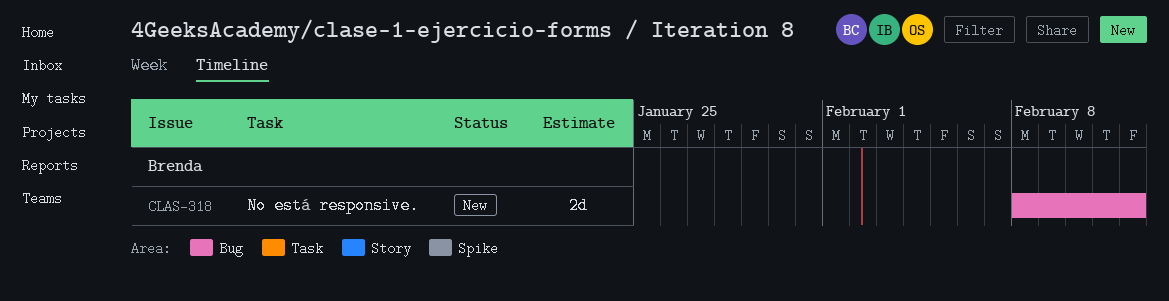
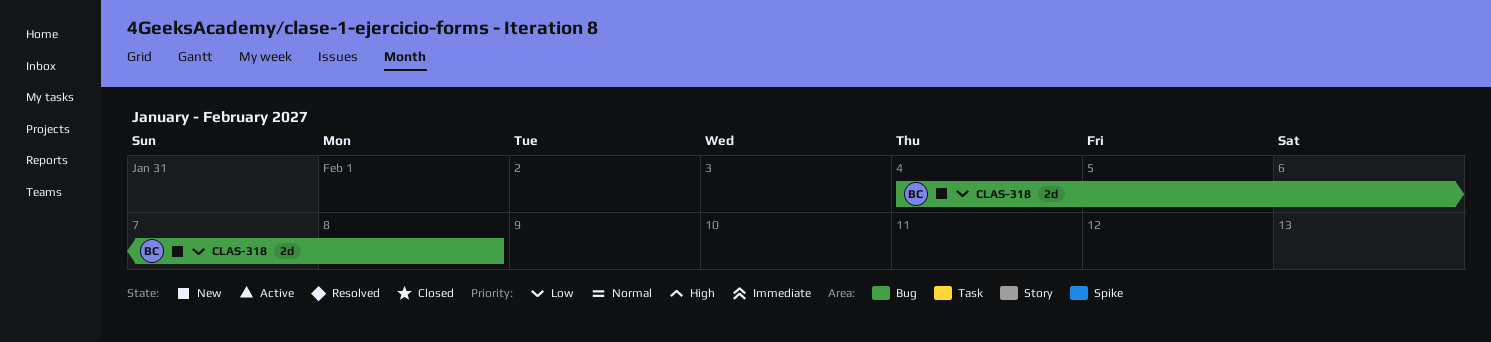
CLAS-318, start: Feb 8 -> Feb 4
CLAS-318, due: Feb 12 -> Feb 8

